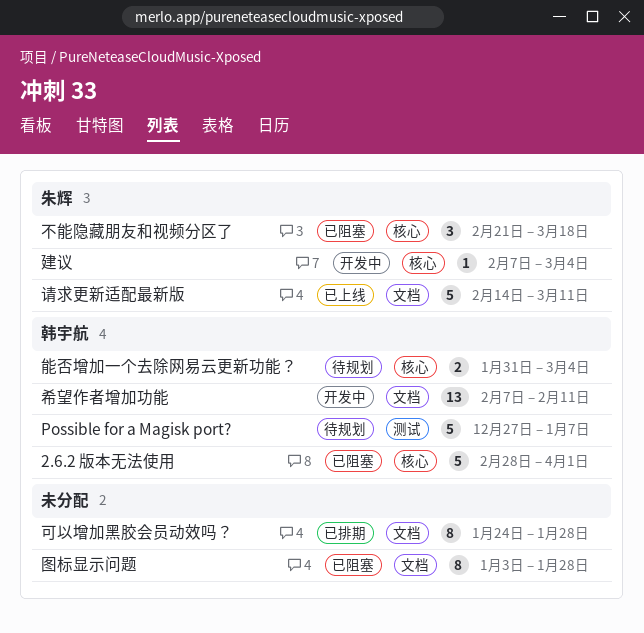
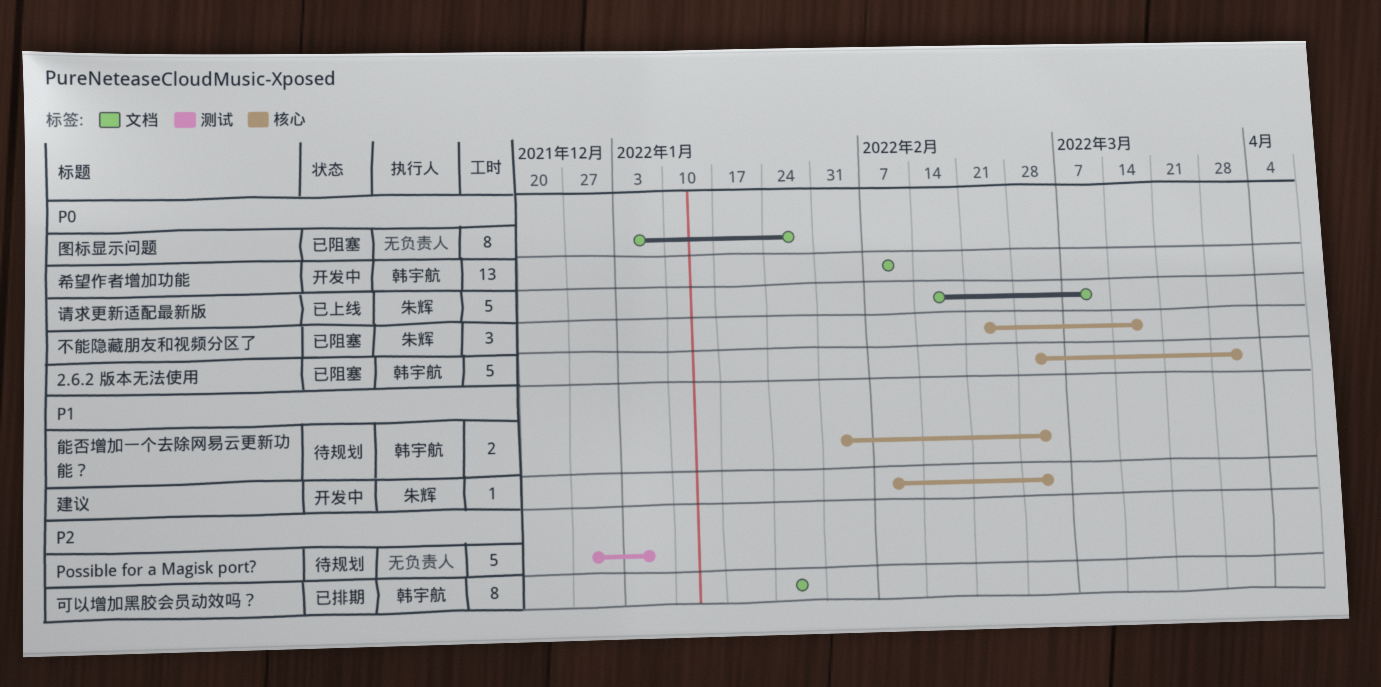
Possible for a Magisk port?, owner: 韩宇航 -> none
可以增加黑胶会员动效吗？, owner: none -> 韩宇航

